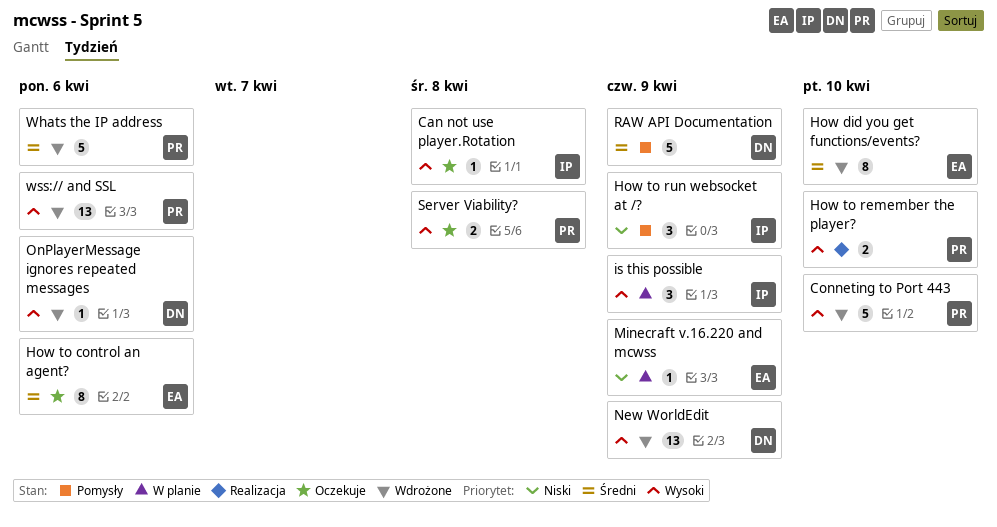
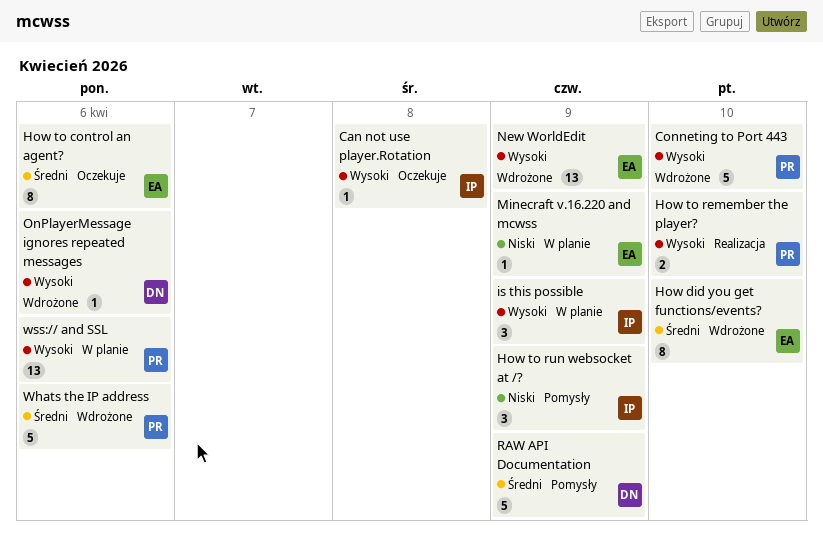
New WorldEdit, owner: DN -> EA
Server Viability?: present -> none
wss:// and SSL, status: Wdrożone -> W planie

